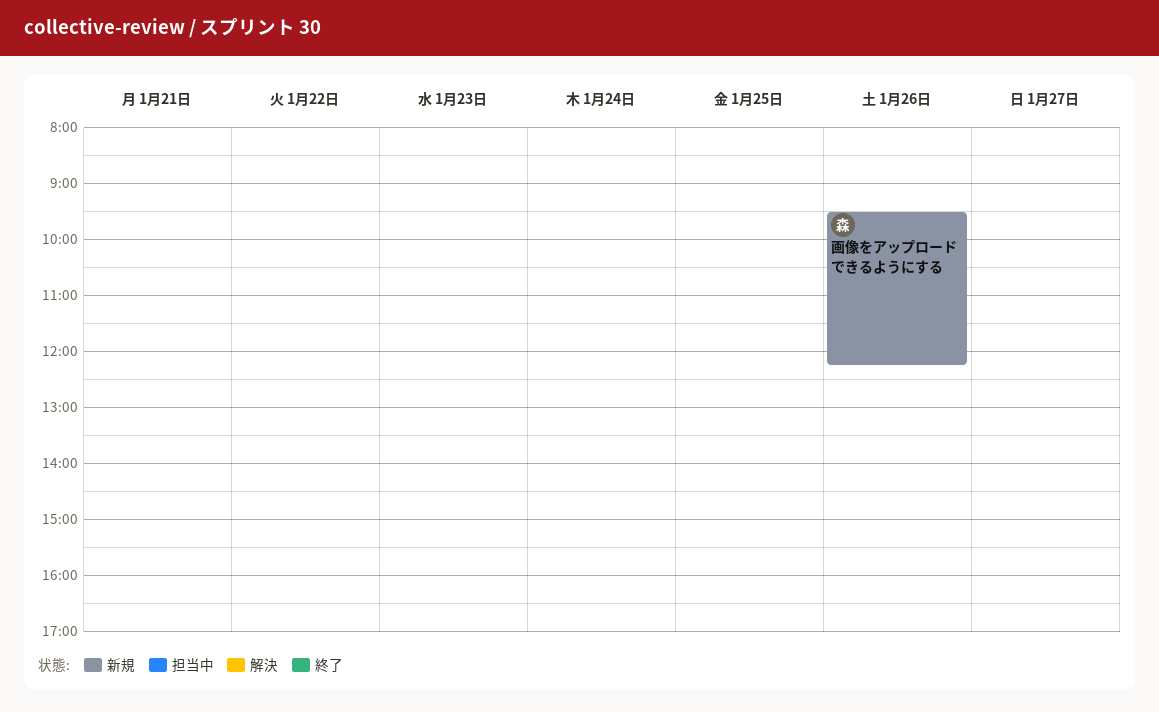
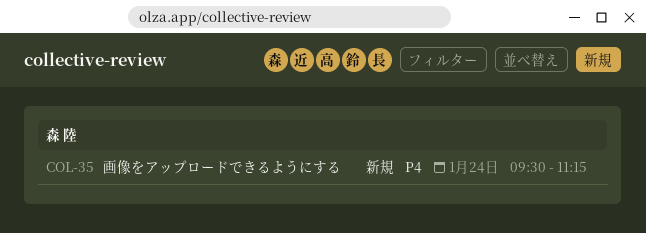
画像をアップロードできるようにする, day: Jan 26 -> Jan 24
画像をアップロードできるようにする, ends: 12:15 -> 11:15

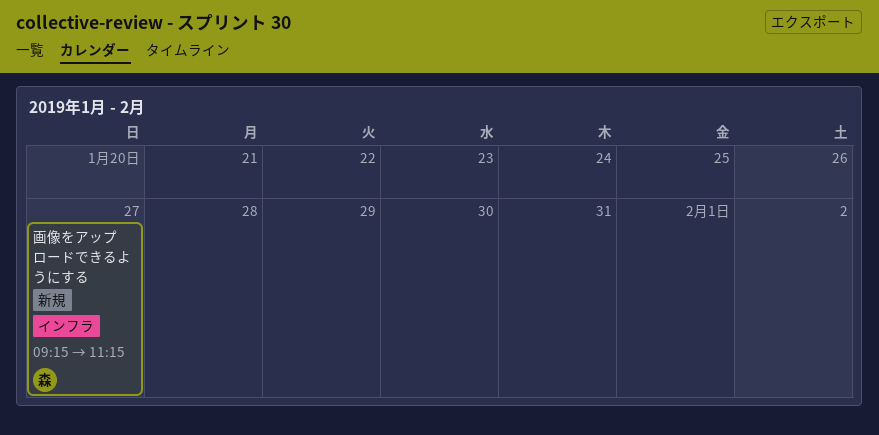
画像をアップロードできるようにする, day: Jan 24 -> Jan 27
画像をアップロードできるようにする, begins: 09:30 -> 09:15

